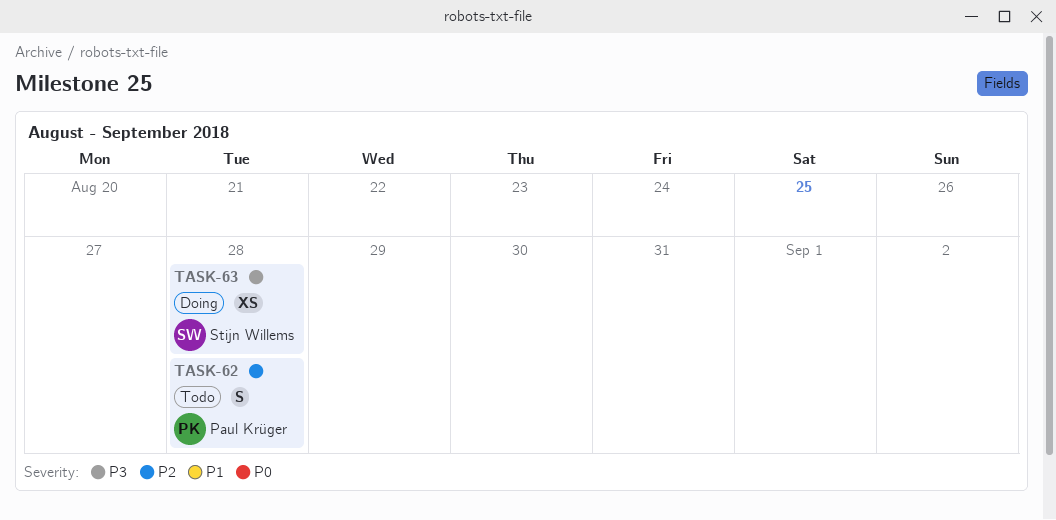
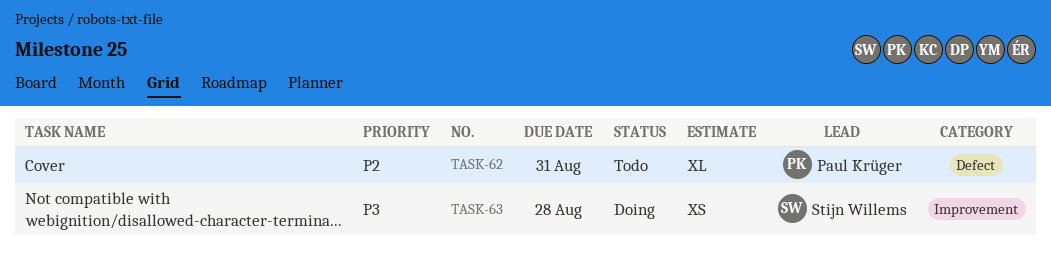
TASK-62, estimate: S -> XL
TASK-62, due: Aug 28 -> Aug 31

